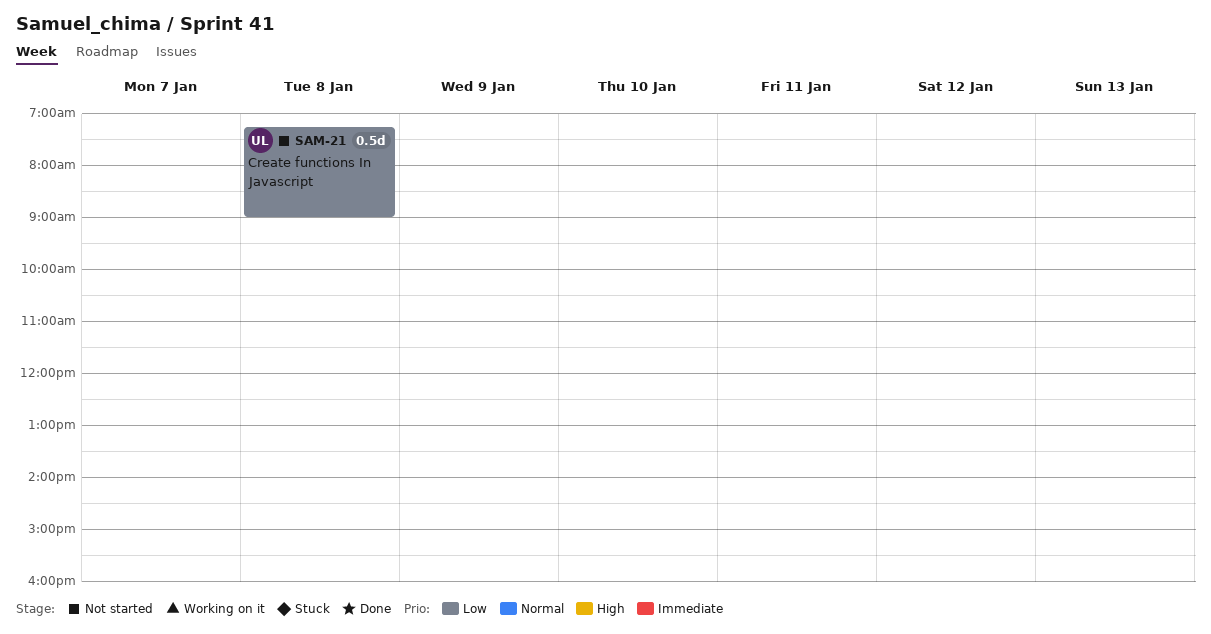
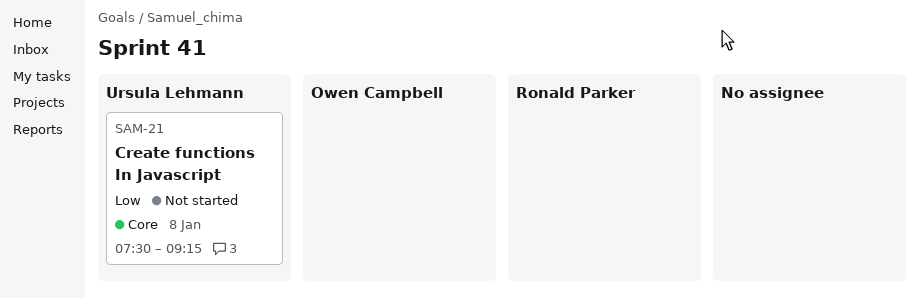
SAM-21, begins: 07:15 -> 07:30
SAM-21, ends: 09:00 -> 09:15

